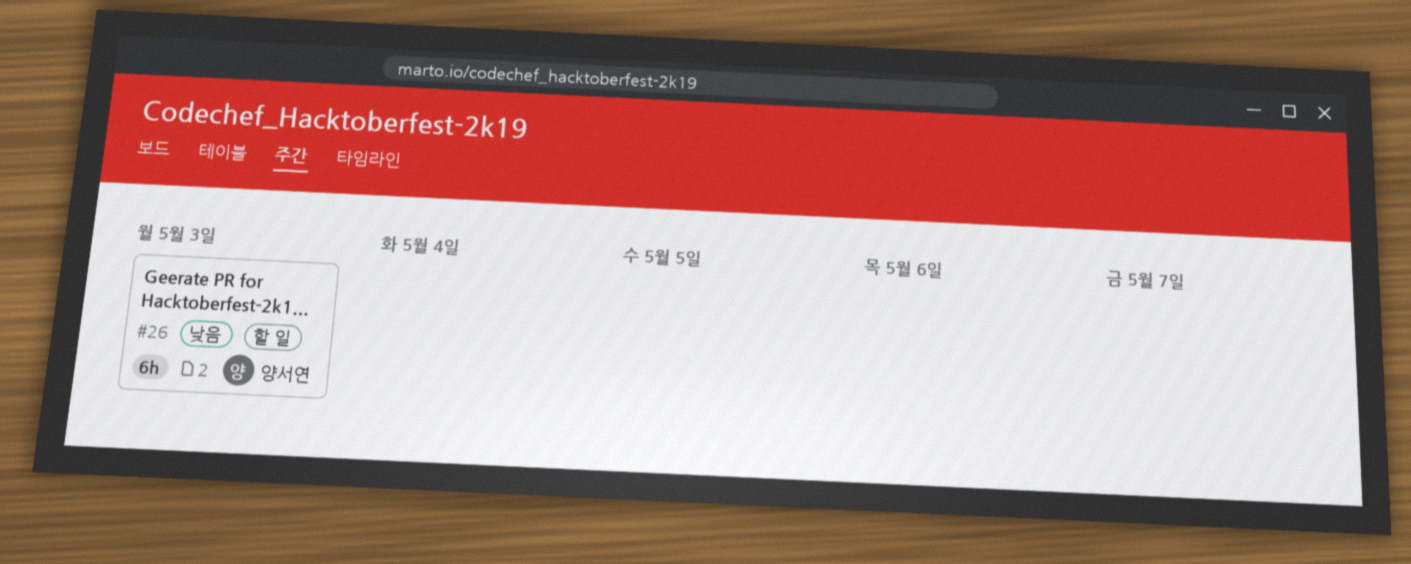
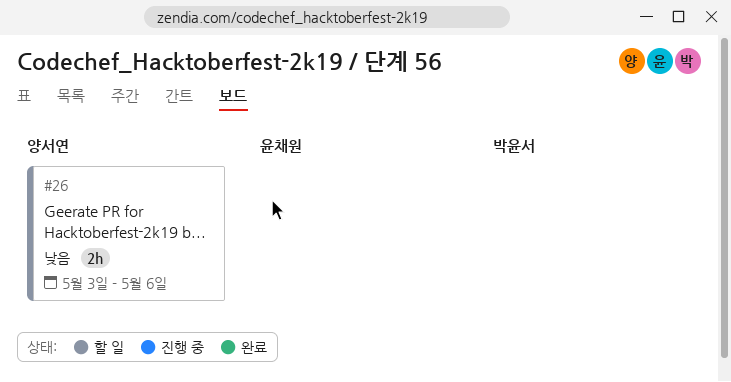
#26, estimate: 6h -> 2h
#26, due: May 3 -> May 6

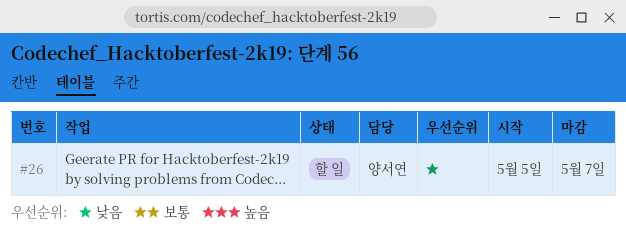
#26, start: May 3 -> May 5
#26, due: May 6 -> May 7

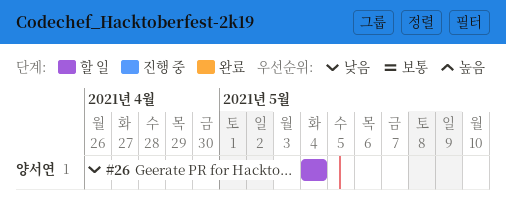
#26, start: May 5 -> May 4
#26, due: May 7 -> May 4

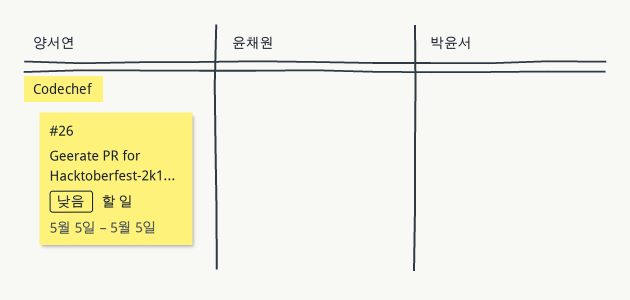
#26, start: May 4 -> May 5
#26, due: May 4 -> May 5

